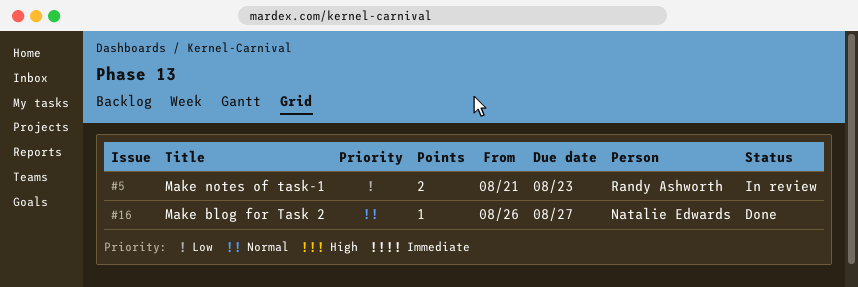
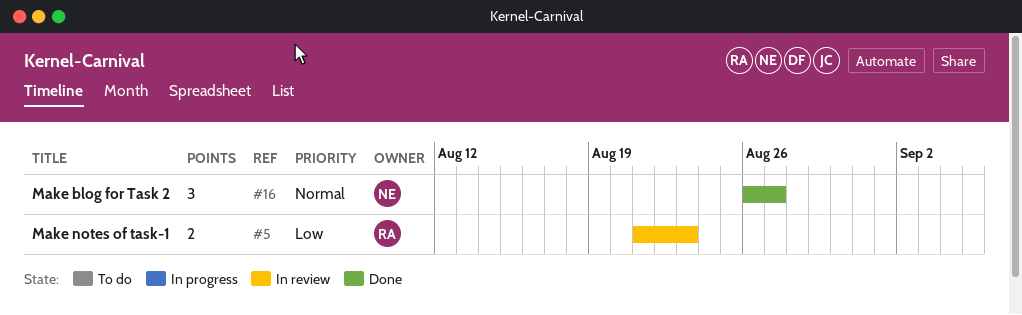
#16, estimate: 1 -> 3

